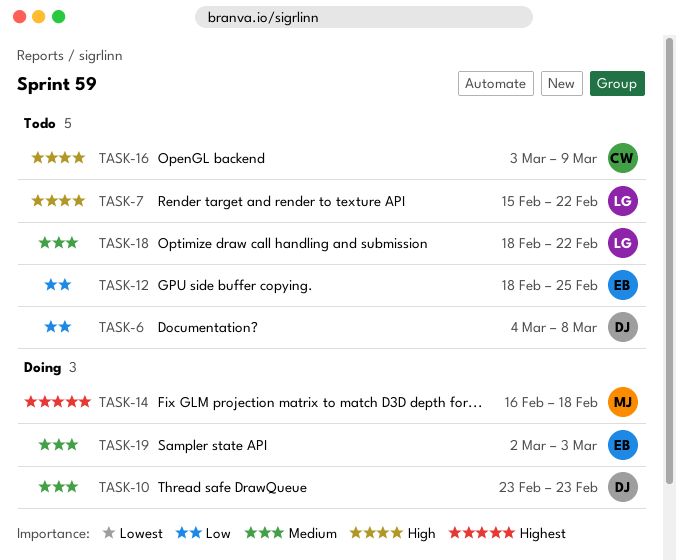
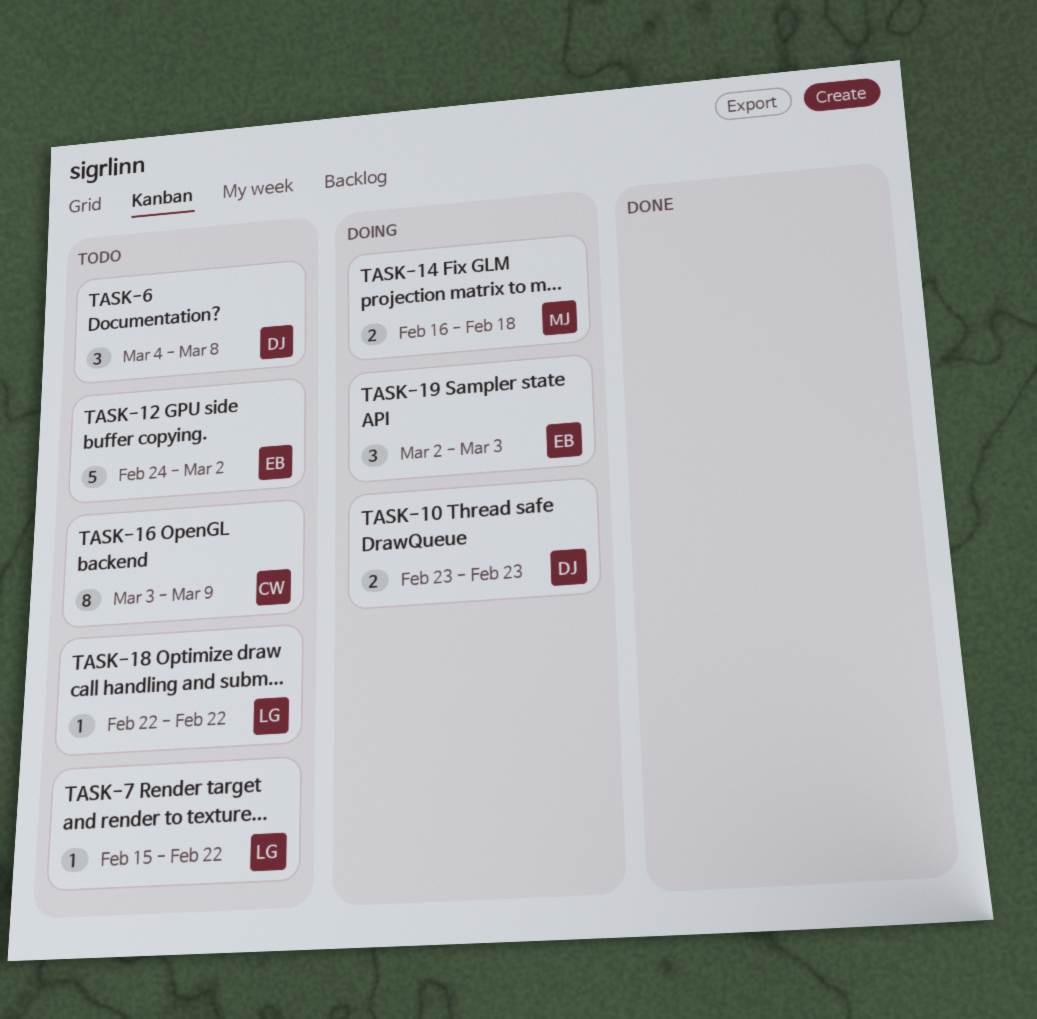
TASK-12, start: Feb 18 -> Feb 24
TASK-12, due: Feb 25 -> Mar 2
TASK-18, start: Feb 18 -> Feb 22

